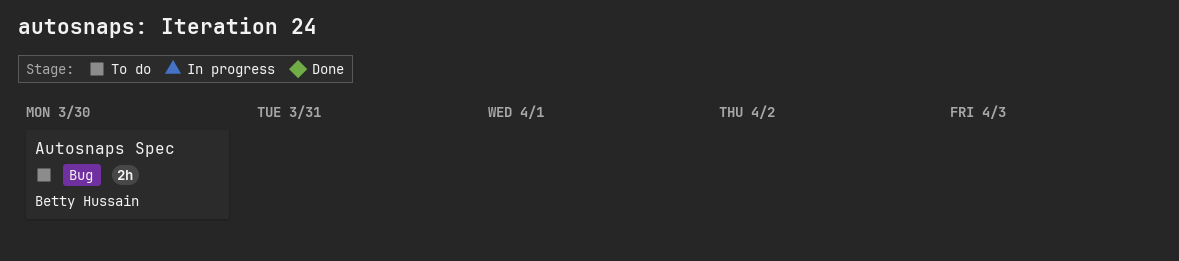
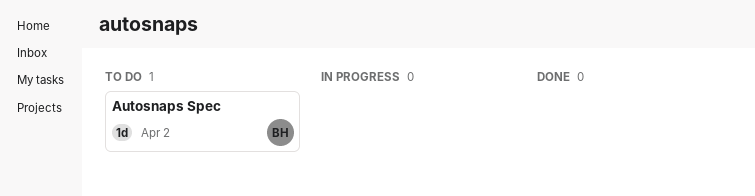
Autosnaps Spec, estimate: 2h -> 1d
Autosnaps Spec, due: Mar 30 -> Apr 2

